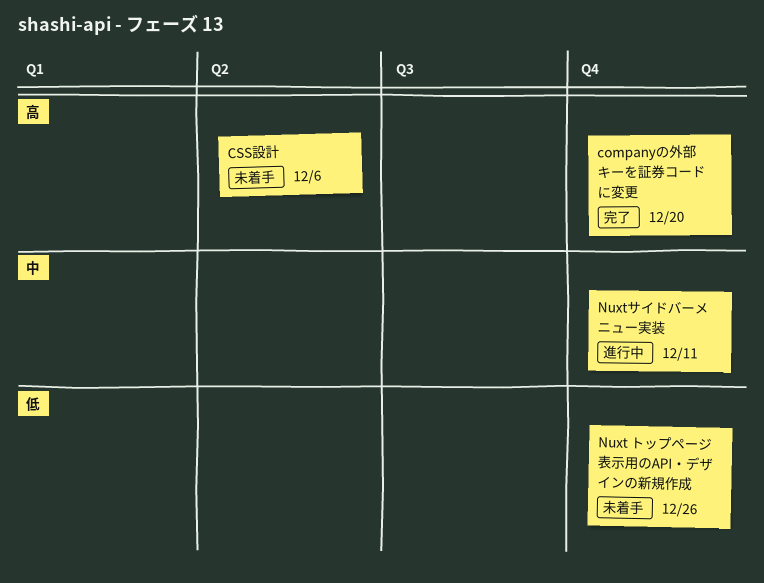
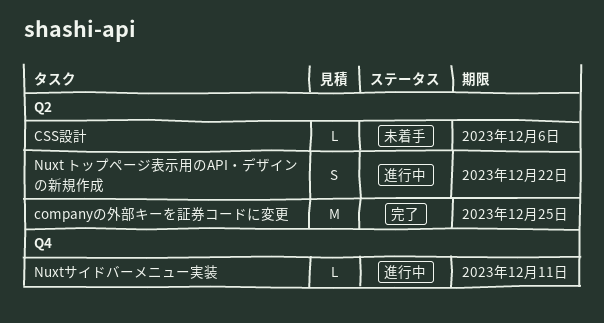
companyの外部キーを証券コードに変更, label: Q4 -> Q2
companyの外部キーを証券コードに変更, due: Dec 20 -> Dec 25
Nuxt トップページ表示用のAPI・デザインの新規作成, status: 未着手 -> 進行中
Nuxt トップページ表示用のAPI・デザインの新規作成, label: Q4 -> Q2
Nuxt トップページ表示用のAPI・デザインの新規作成, due: Dec 26 -> Dec 22

